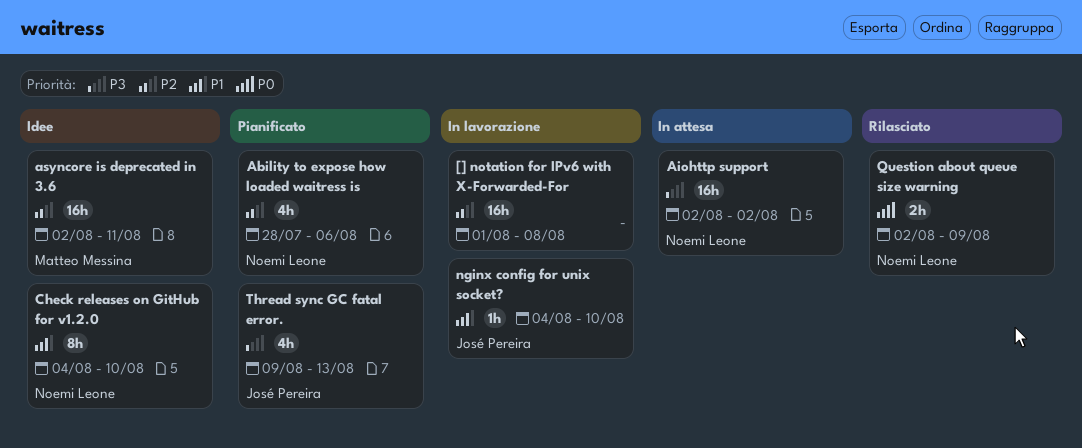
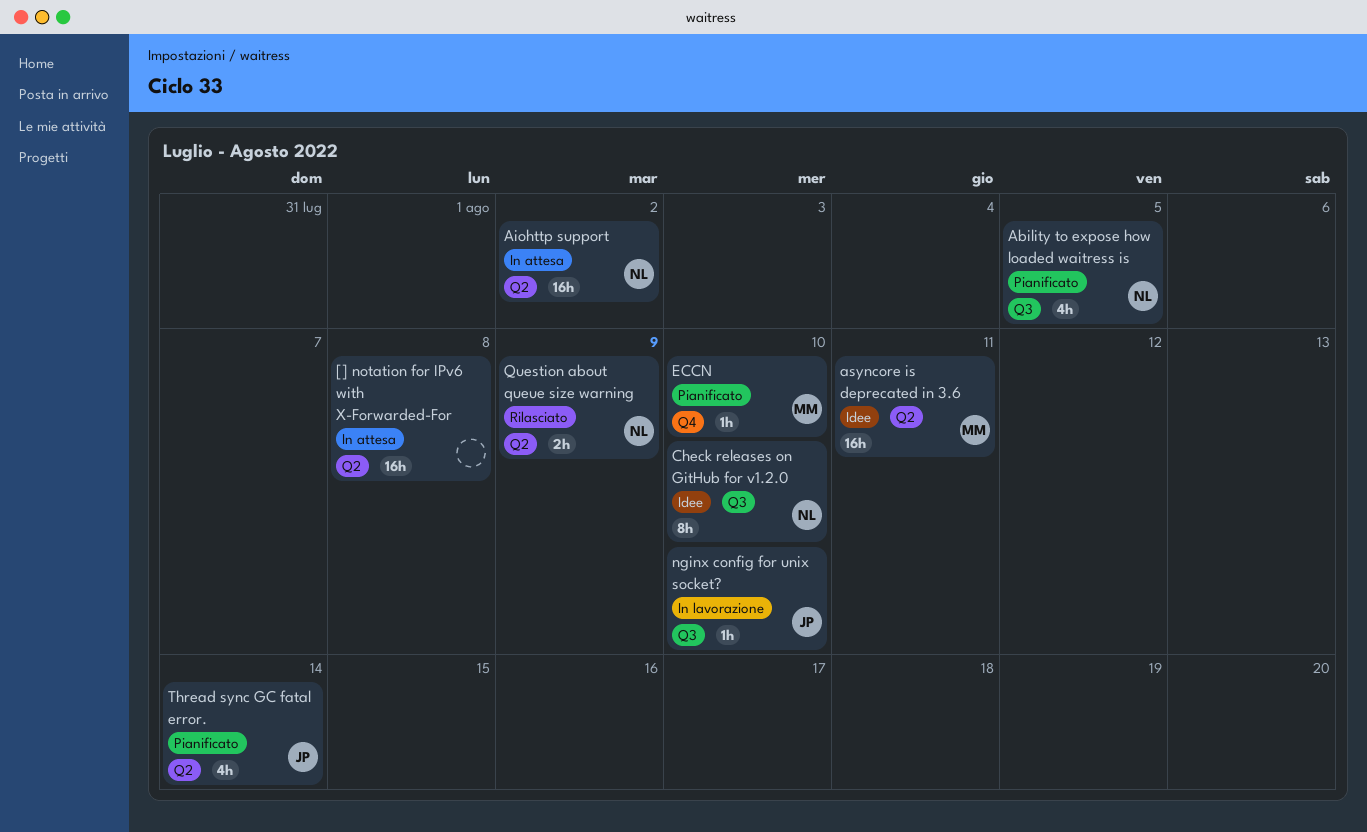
[] notation for IPv6 with X-Forwarded-For, status: In lavorazione -> In attesa
Ability to expose how loaded waitress is, due: Aug 6 -> Aug 5
ECCN: none -> present
Thread sync GC fatal error., due: Aug 13 -> Aug 14

